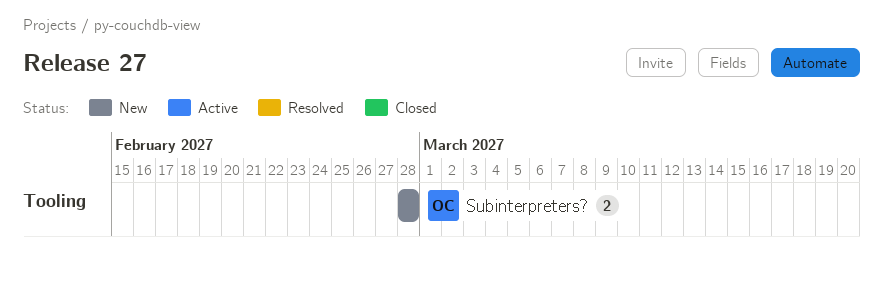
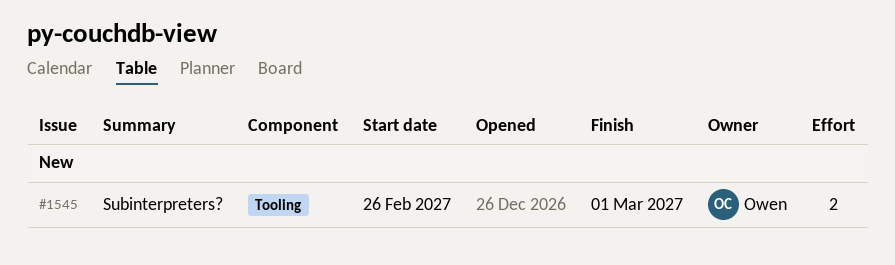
Subinterpreters?, start: Feb 28 -> Feb 26
Subinterpreters?, due: Feb 28 -> Mar 1

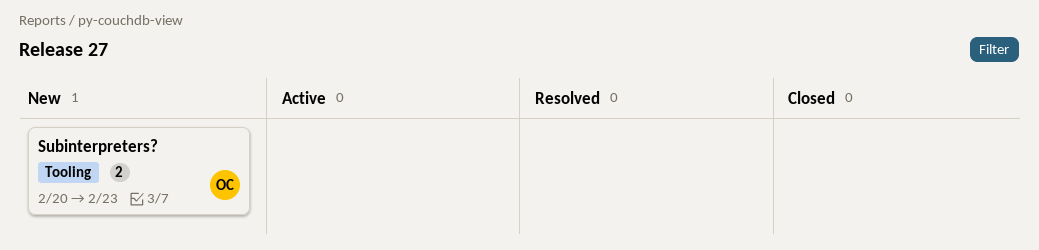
Subinterpreters?, start: Feb 26 -> Feb 20
Subinterpreters?, due: Mar 1 -> Feb 23

